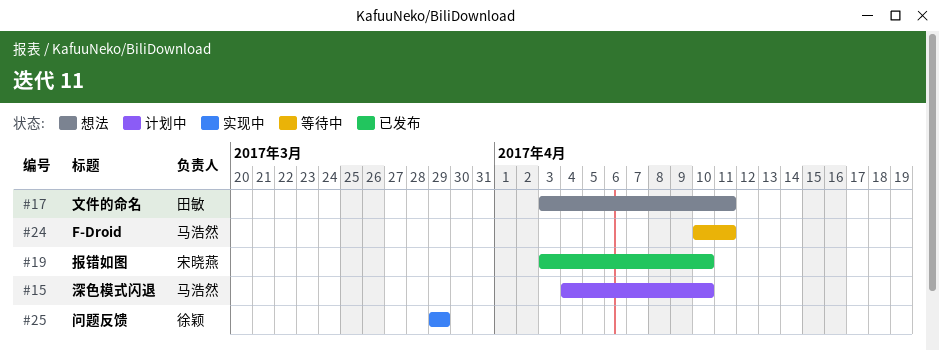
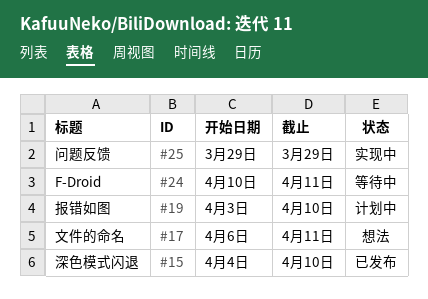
#15, status: 计划中 -> 已发布
#17, start: Apr 3 -> Apr 6
#19, status: 已发布 -> 计划中

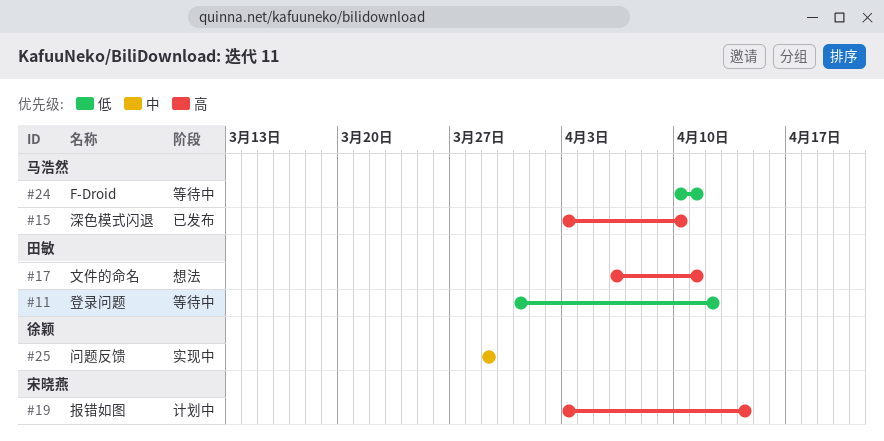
#11: none -> present
#15, start: Apr 4 -> Apr 3
#19, due: Apr 10 -> Apr 14

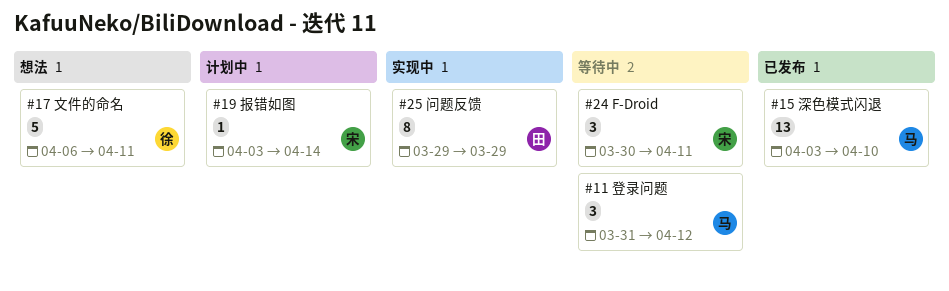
#11, owner: 田敏 -> 马浩然
#17, owner: 田敏 -> 徐颖
#24, owner: 马浩然 -> 宋晓燕
#24, start: Apr 10 -> Mar 30
#25, owner: 徐颖 -> 田敏

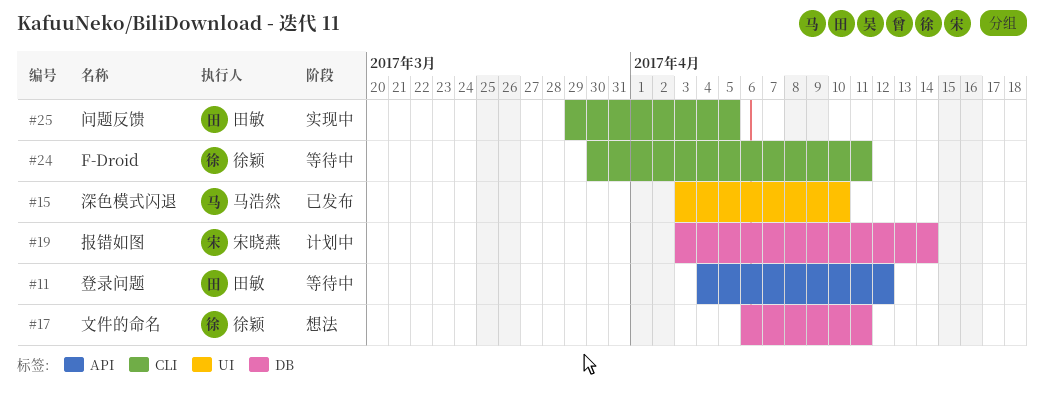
#11, owner: 马浩然 -> 田敏
#11, start: Mar 31 -> Apr 4
#24, owner: 宋晓燕 -> 徐颖
#25, due: Mar 29 -> Apr 5

